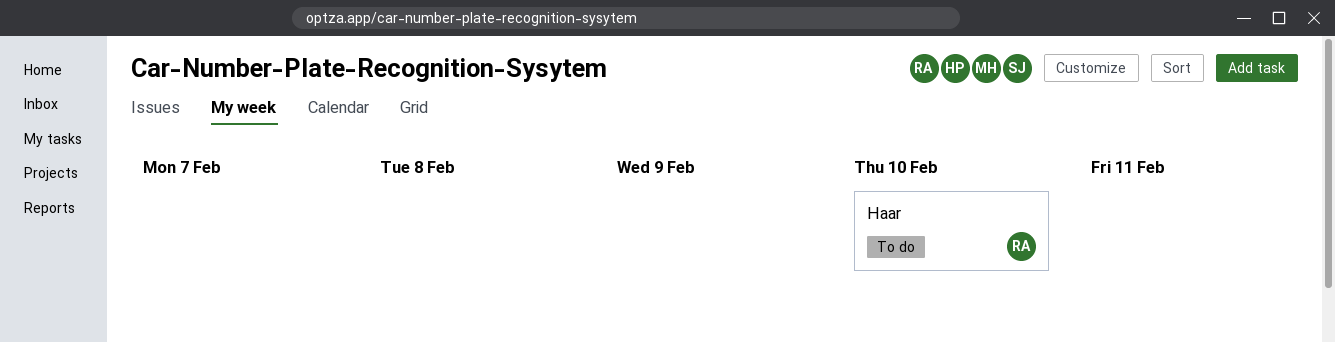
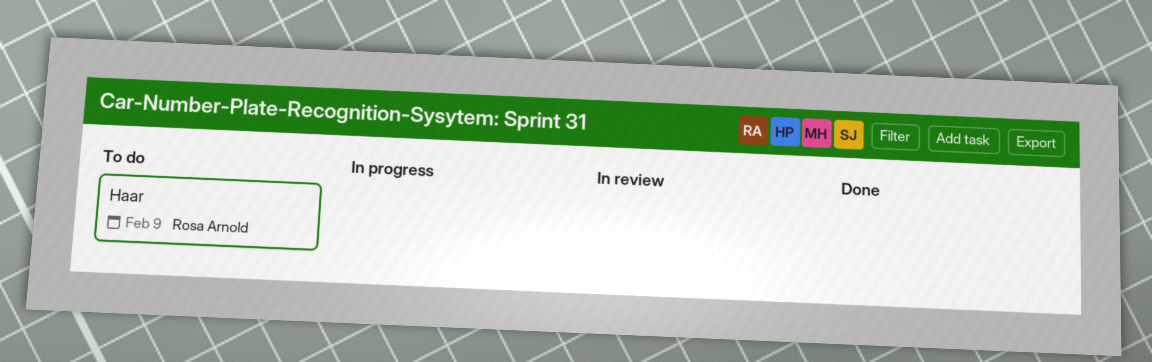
Haar, due: Feb 10 -> Feb 9

